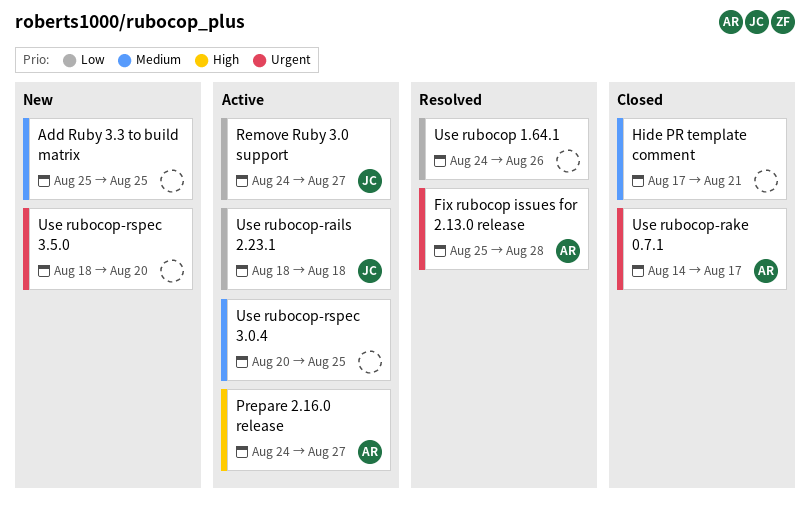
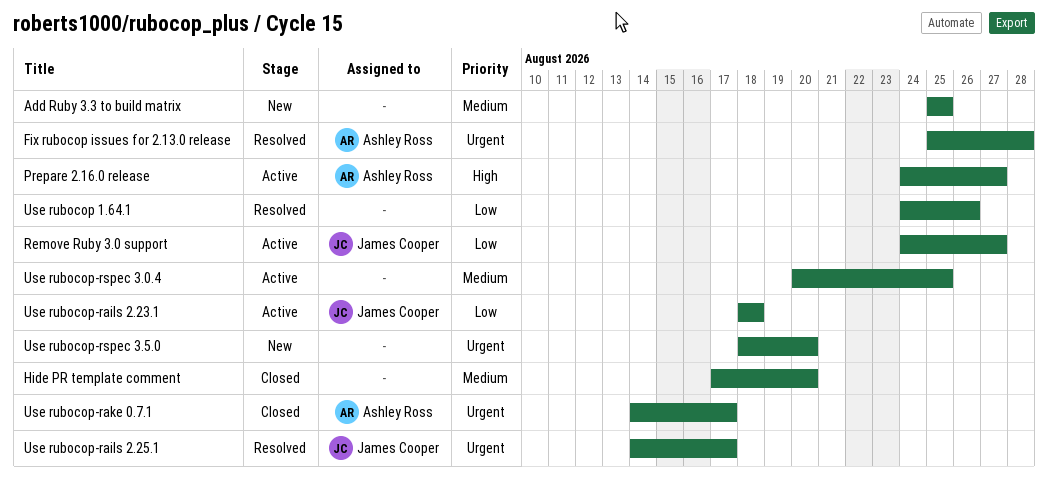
Hide PR template comment, due: Aug 21 -> Aug 20
Use rubocop-rails 2.25.1: none -> present

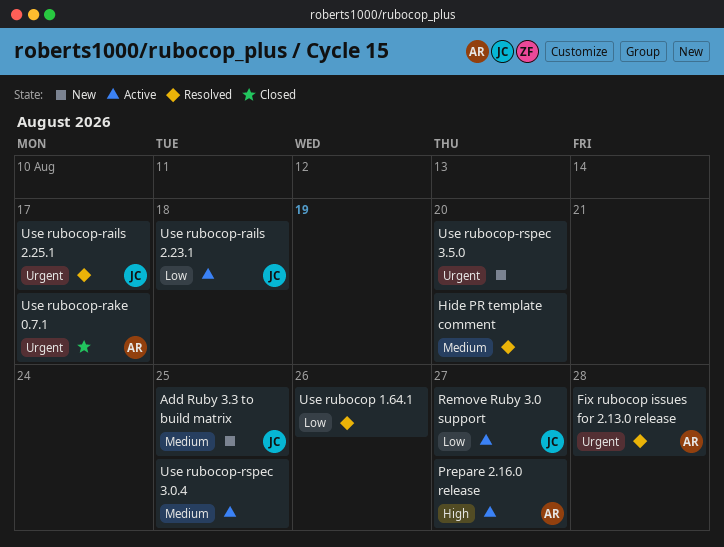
Add Ruby 3.3 to build matrix, owner: none -> James Cooper
Hide PR template comment, status: Closed -> Resolved

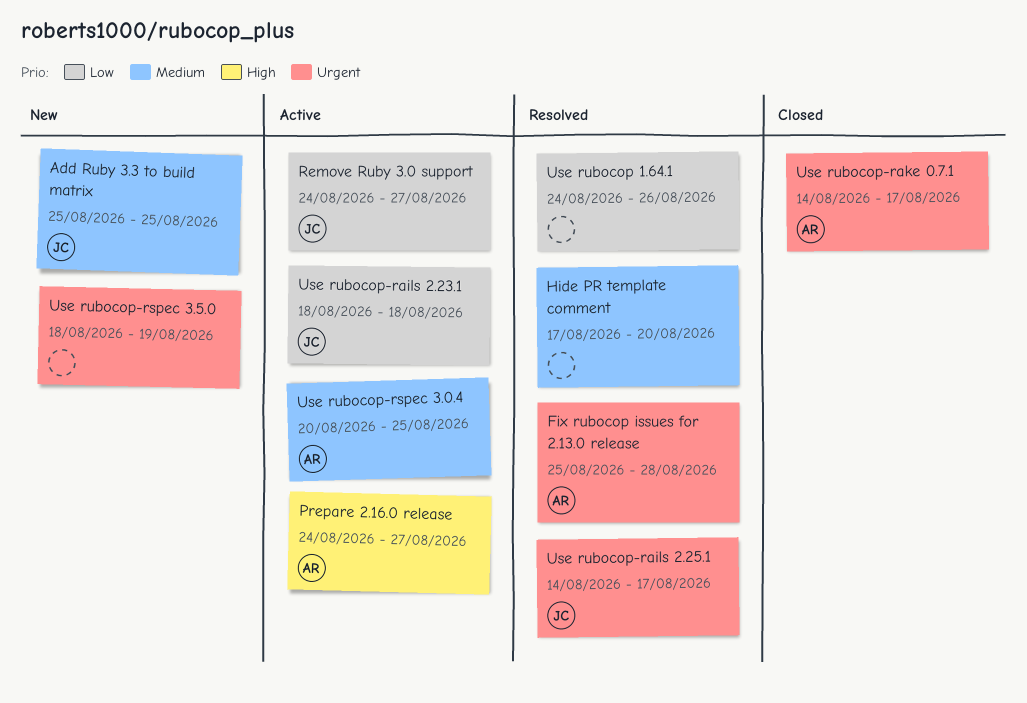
Use rubocop-rspec 3.0.4, owner: none -> AR
Use rubocop-rspec 3.5.0, due: Aug 20 -> Aug 19

